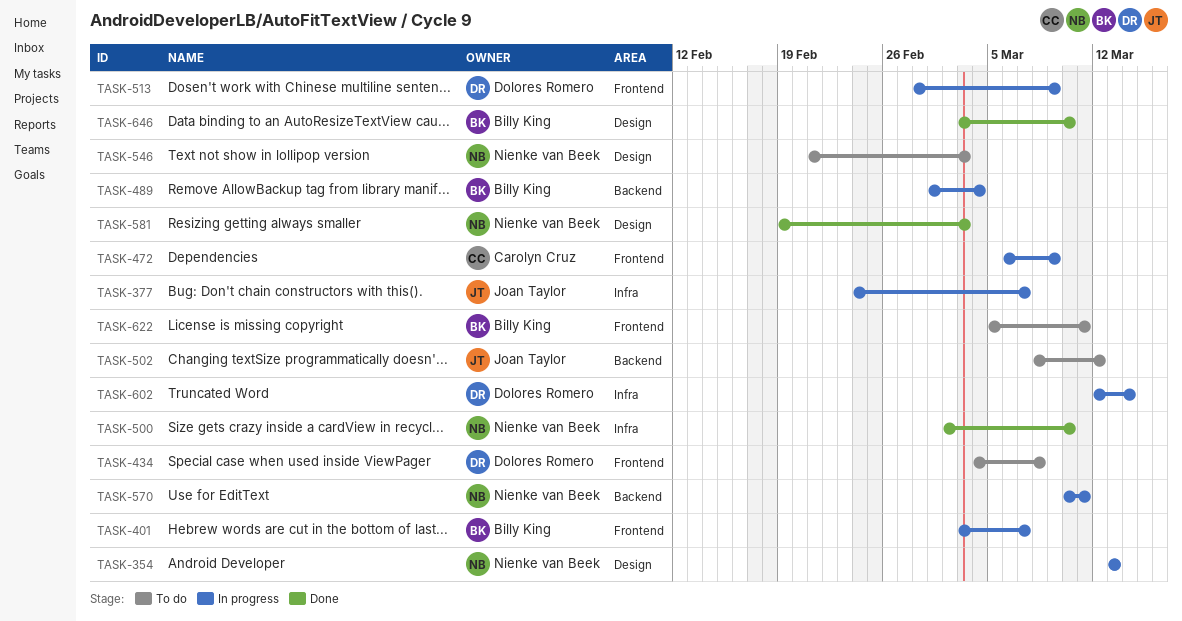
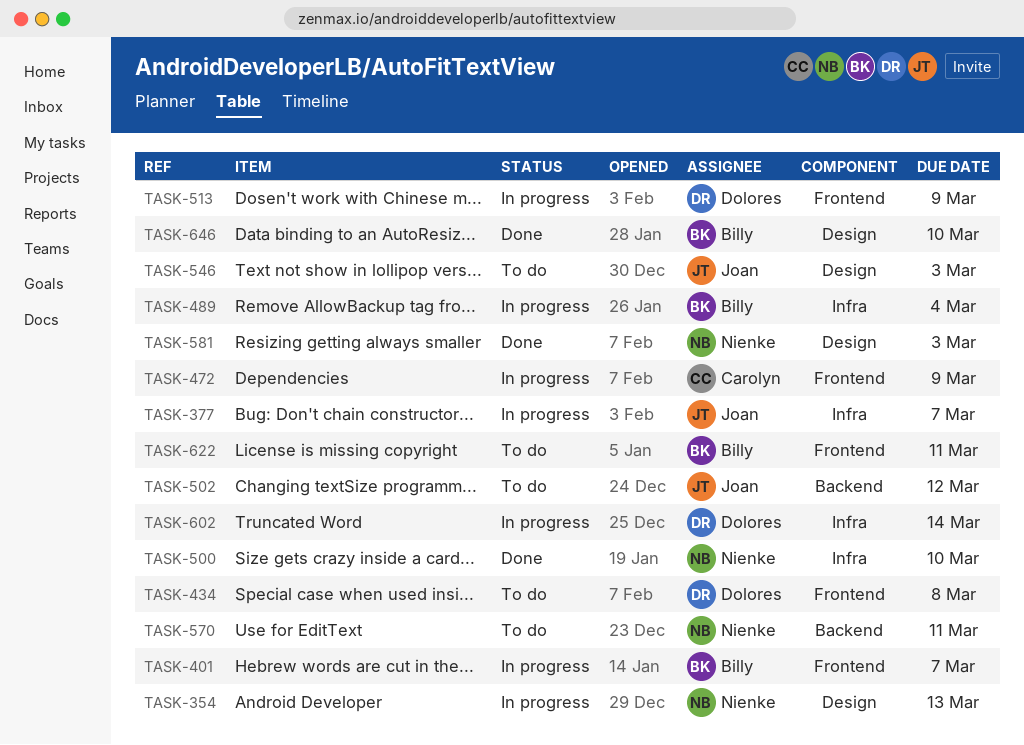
TASK-489, label: Backend -> Infra
TASK-546, owner: Nienke van Beek -> Joan Taylor
TASK-570, status: In progress -> To do

